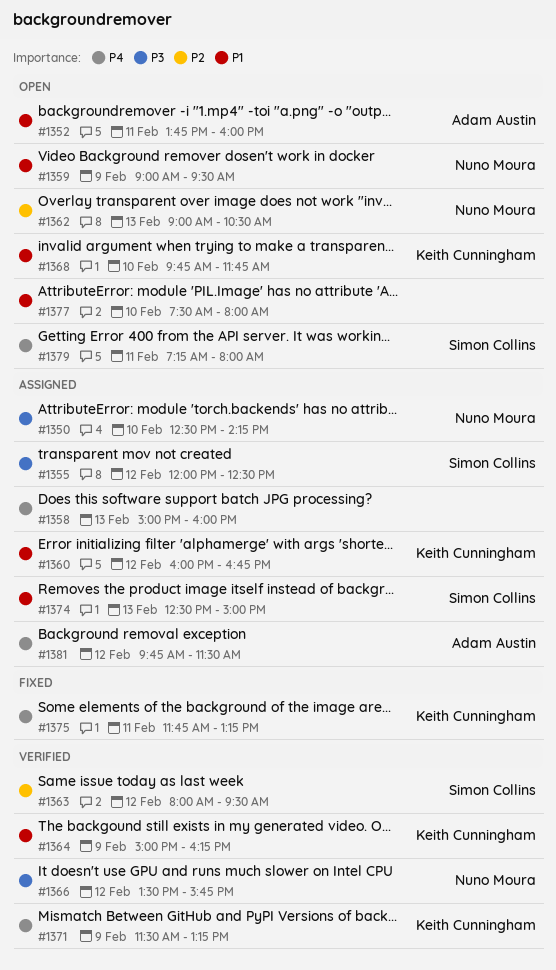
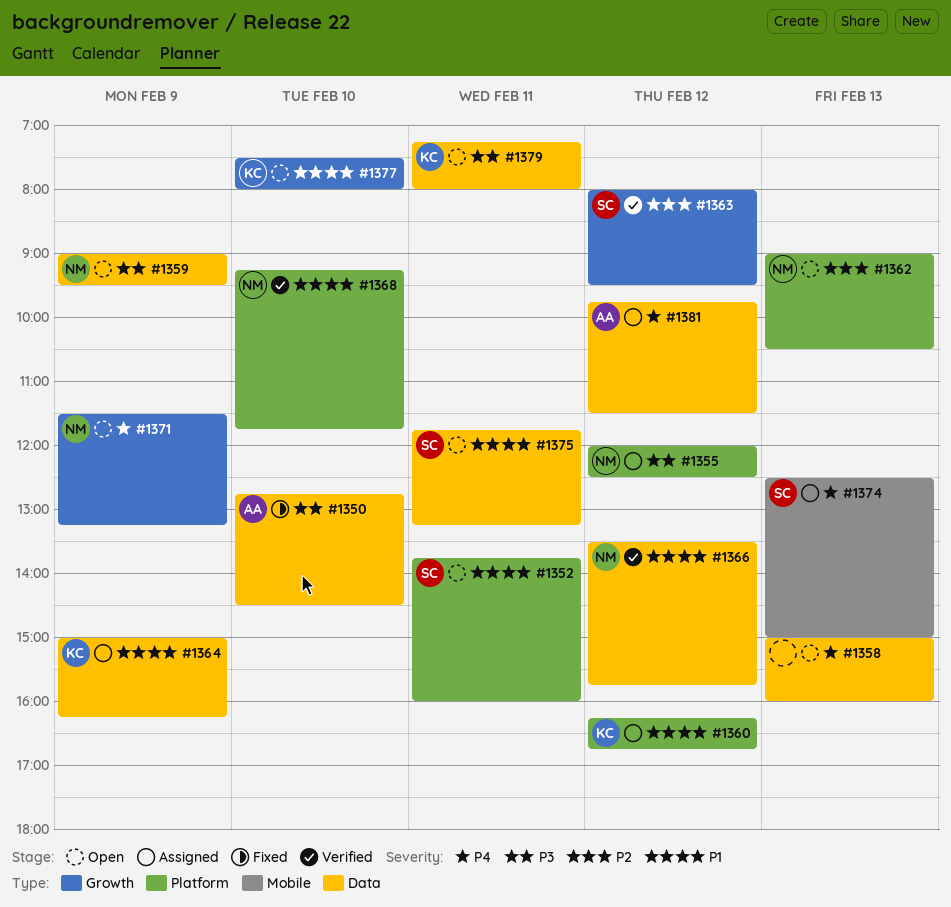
#1350, status: Assigned -> Fixed
#1350, owner: Nuno Moura -> Adam Austin
#1350, begins: 12:30 -> 12:45
#1350, ends: 14:15 -> 14:30
#1352, owner: Adam Austin -> Simon Collins
#1355, owner: Simon Collins -> Nuno Moura
#1358, status: Assigned -> Open
#1359, priority: P1 -> P3
#1360, begins: 16:00 -> 16:15
#1364, status: Verified -> Assigned
#1366, priority: P3 -> P1
#1368, status: Open -> Verified
#1368, owner: Keith Cunningham -> Nuno Moura
#1368, begins: 09:45 -> 09:15
#1371, status: Verified -> Open
#1371, owner: Keith Cunningham -> Nuno Moura
#1374, priority: P1 -> P4
#1375, status: Fixed -> Open
#1375, owner: Keith Cunningham -> Simon Collins
#1375, priority: P4 -> P1
#1377, owner: none -> Keith Cunningham
#1379, owner: Simon Collins -> Keith Cunningham
#1379, priority: P4 -> P3

